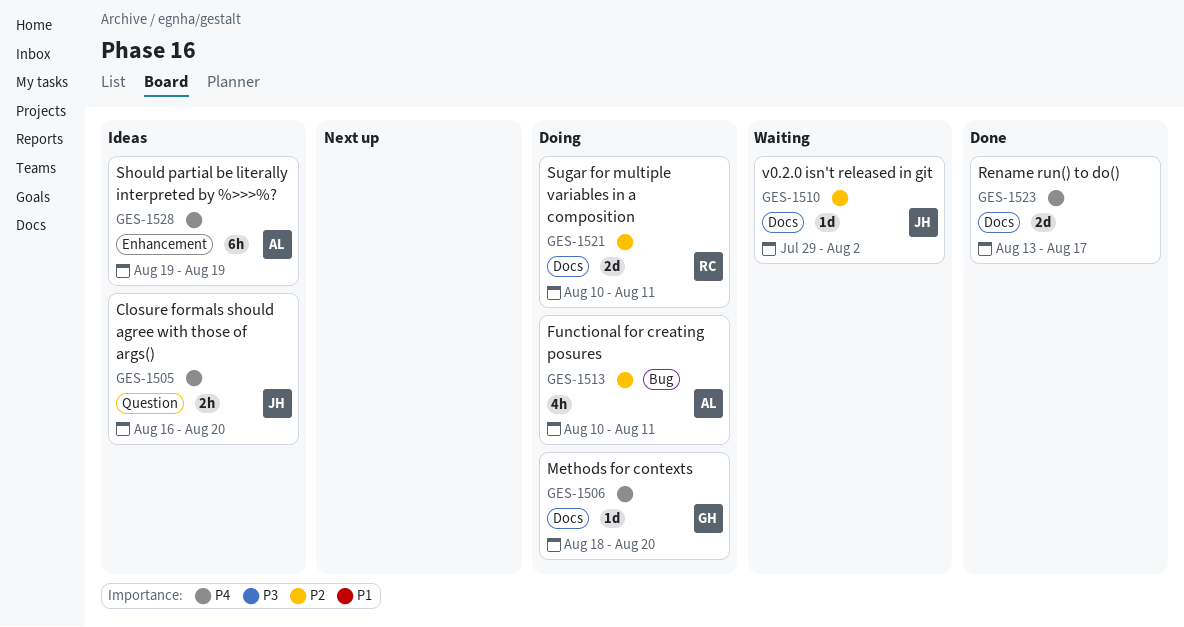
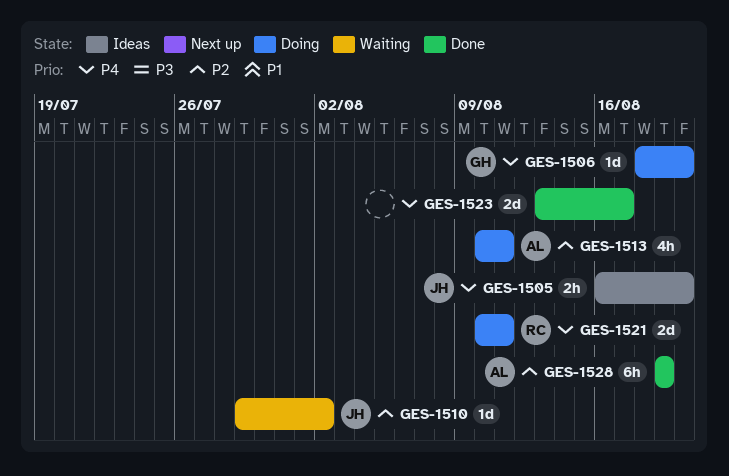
GES-1521, priority: P2 -> P4
GES-1528, status: Ideas -> Done
GES-1528, priority: P4 -> P2

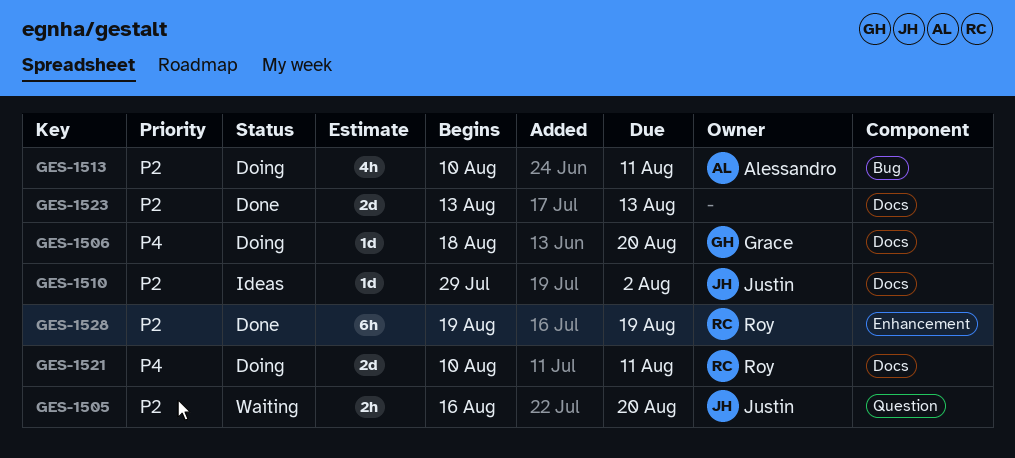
GES-1505, status: Ideas -> Waiting
GES-1505, priority: P4 -> P2
GES-1510, status: Waiting -> Ideas
GES-1523, priority: P4 -> P2
GES-1523, due: Aug 17 -> Aug 13
GES-1528, owner: Alessandro -> Roy

